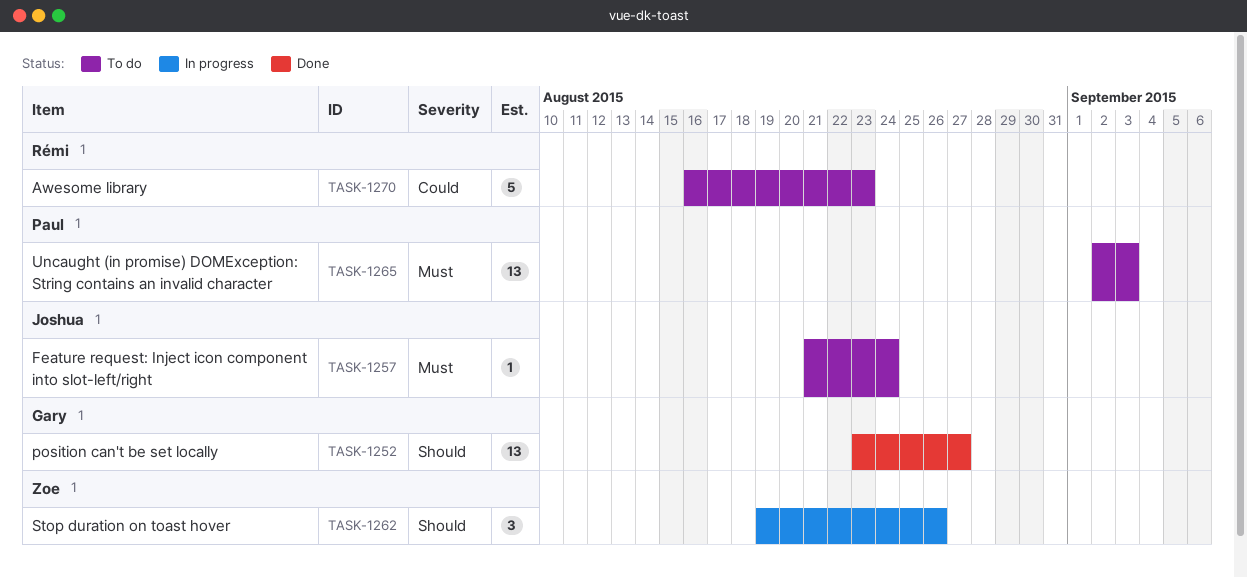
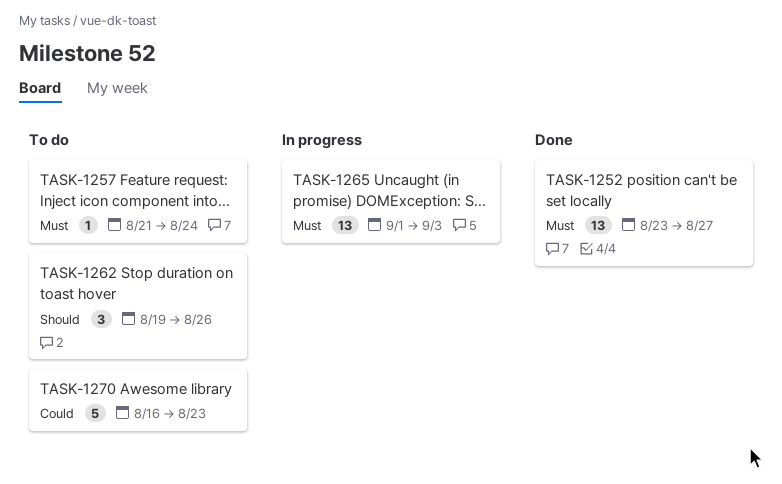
TASK-1252, priority: Should -> Must
TASK-1262, status: In progress -> To do
TASK-1265, status: To do -> In progress
TASK-1265, start: Sep 2 -> Sep 1

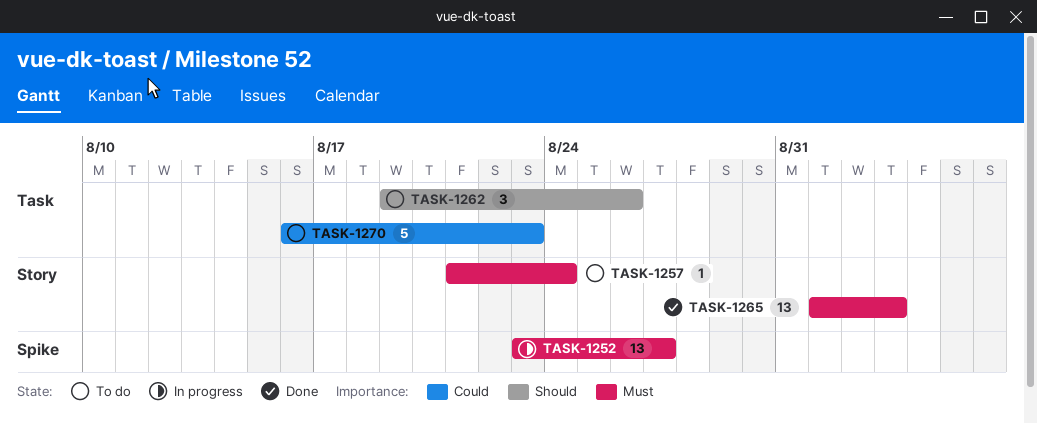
TASK-1252, status: Done -> In progress
TASK-1265, status: In progress -> Done

